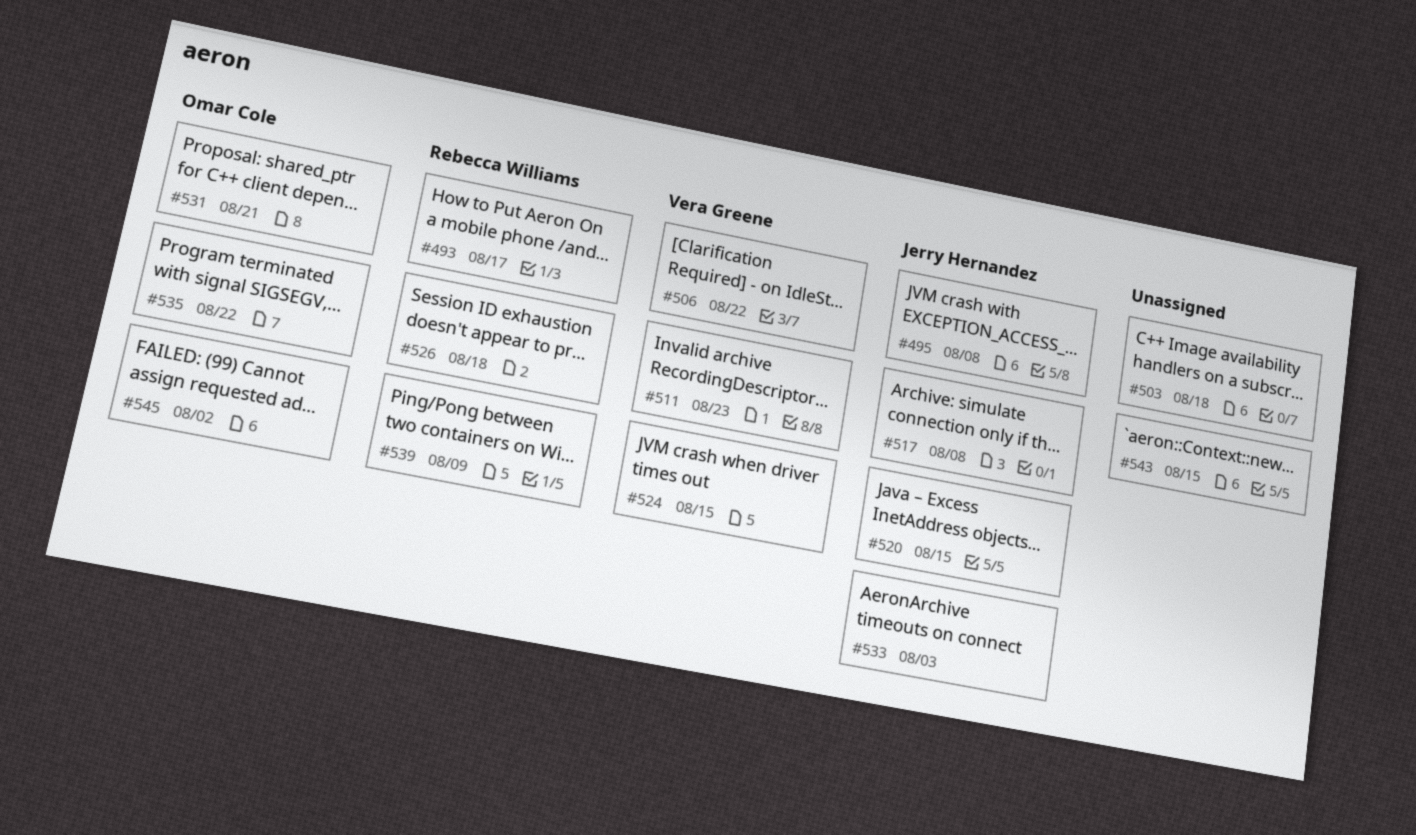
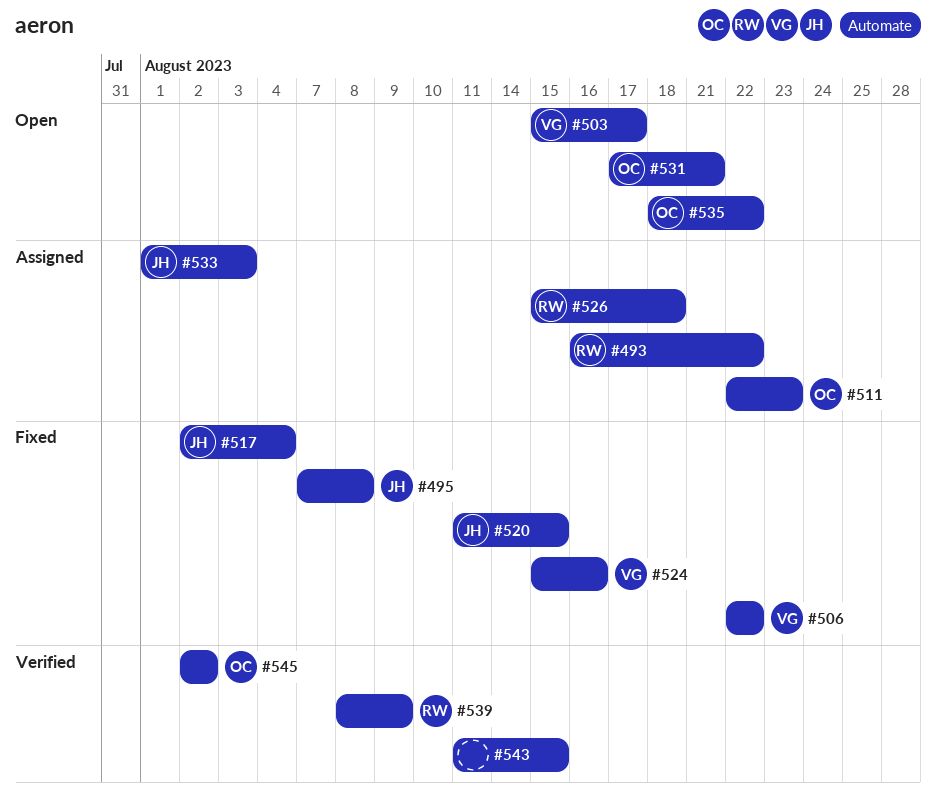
#493, due: Aug 17 -> Aug 22
#503, owner: none -> Vera Greene
#503, due: Aug 18 -> Aug 17
#511, owner: Vera Greene -> Omar Cole
#517, due: Aug 8 -> Aug 4
#524, due: Aug 15 -> Aug 16

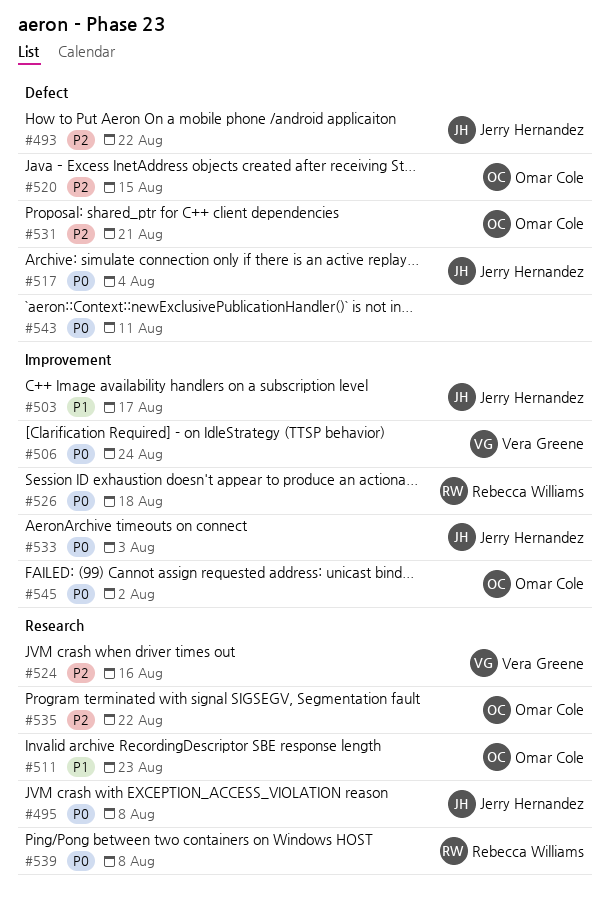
#493, owner: Rebecca Williams -> Jerry Hernandez
#503, owner: Vera Greene -> Jerry Hernandez
#506, due: Aug 22 -> Aug 24
#520, owner: Jerry Hernandez -> Omar Cole
#539, due: Aug 9 -> Aug 8
#543, due: Aug 15 -> Aug 11

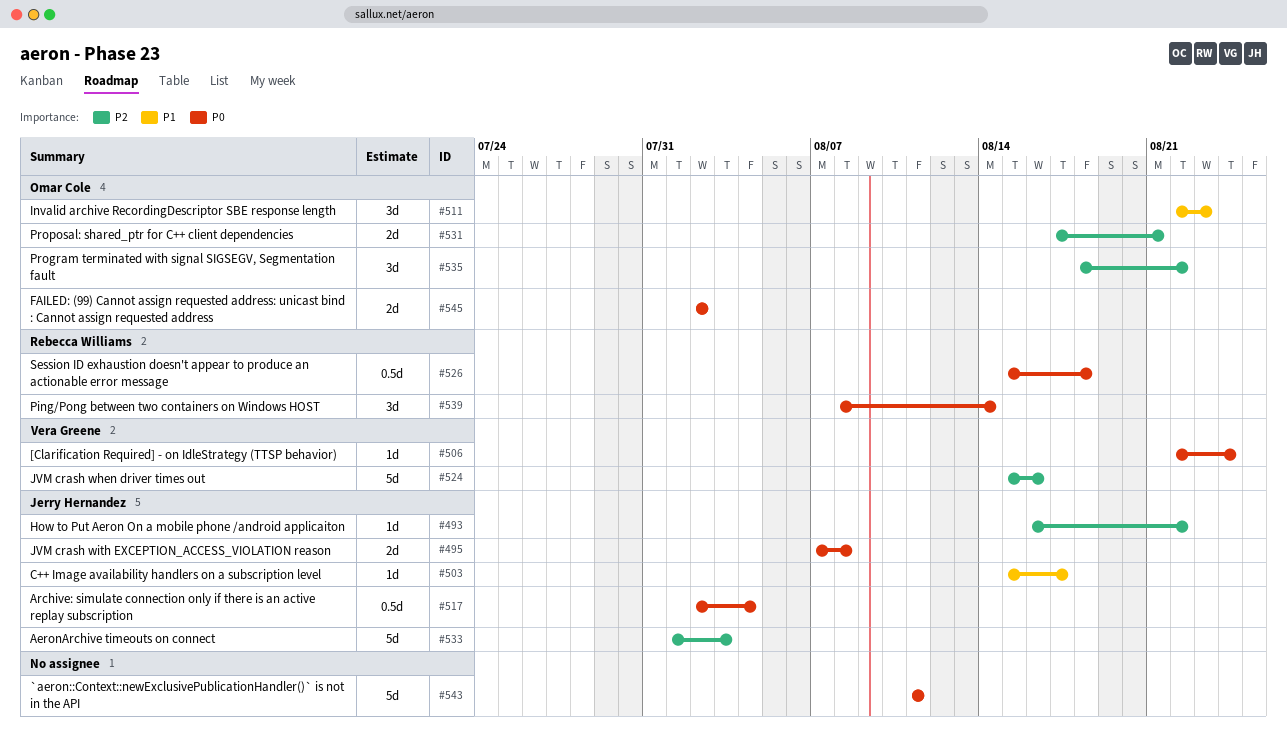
#520: present -> none
#533, priority: P0 -> P2
#539, due: Aug 8 -> Aug 14

